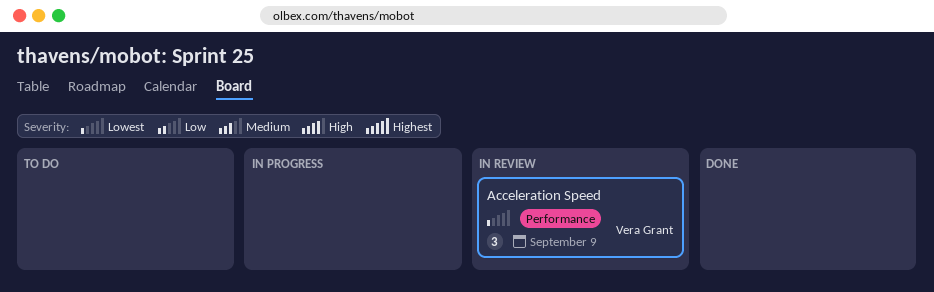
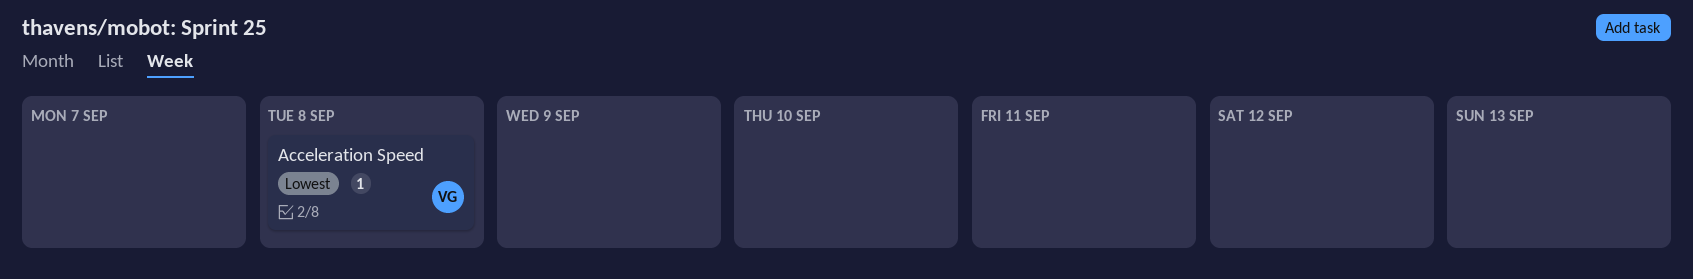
Acceleration Speed, estimate: 3 -> 1
Acceleration Speed, due: Sep 9 -> Sep 8

